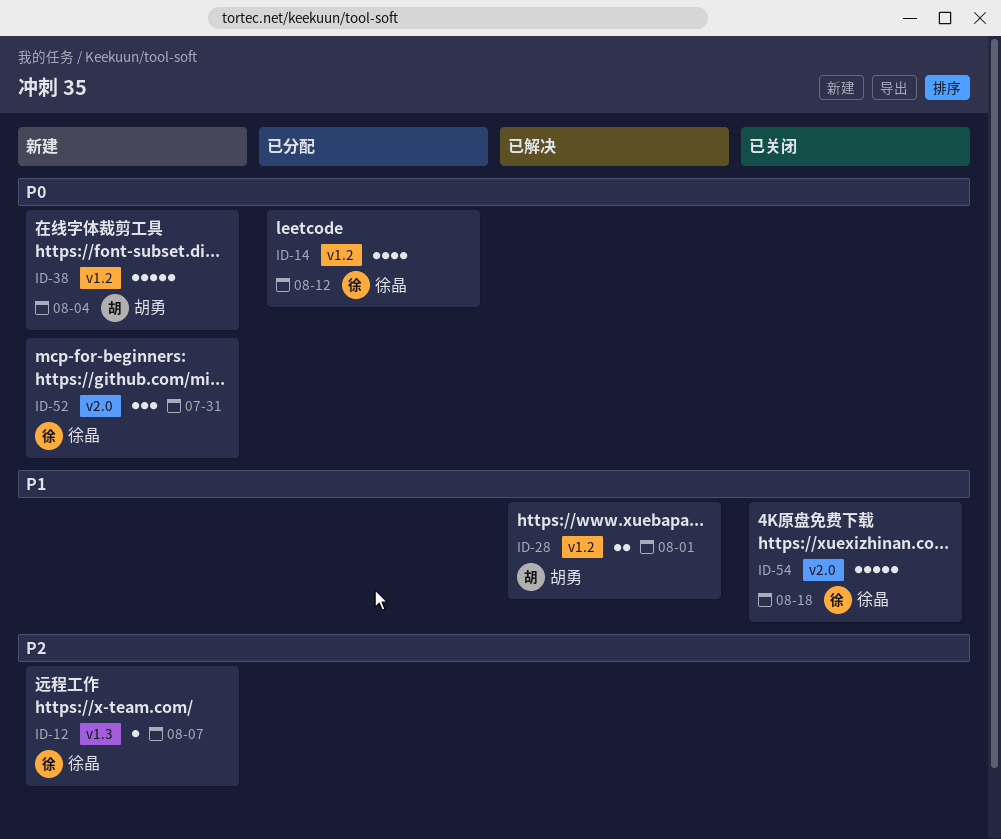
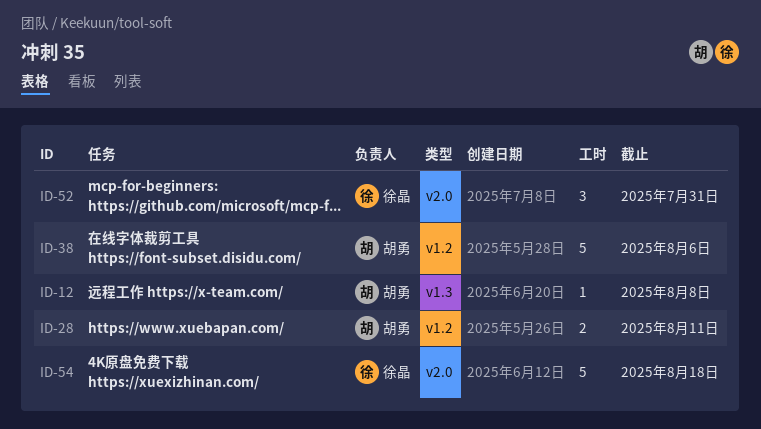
ID-12, owner: 徐晶 -> 胡勇
ID-12, due: Aug 7 -> Aug 8
ID-14: present -> none
ID-28, due: Aug 1 -> Aug 11
ID-38, due: Aug 4 -> Aug 6

